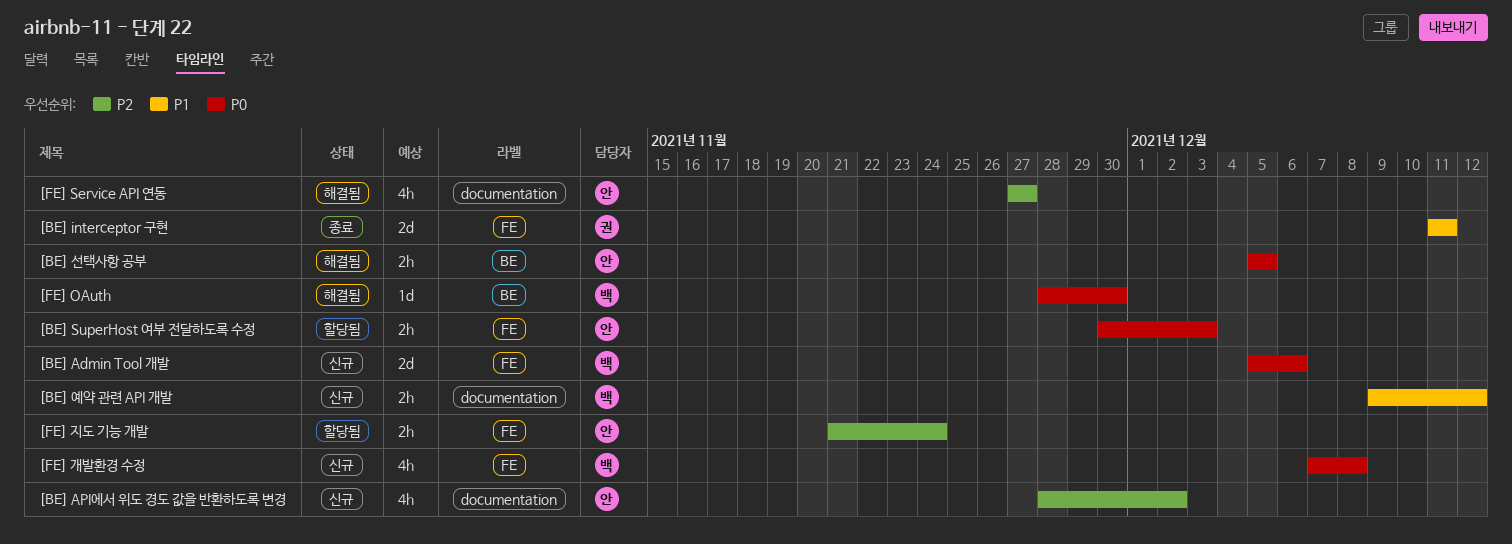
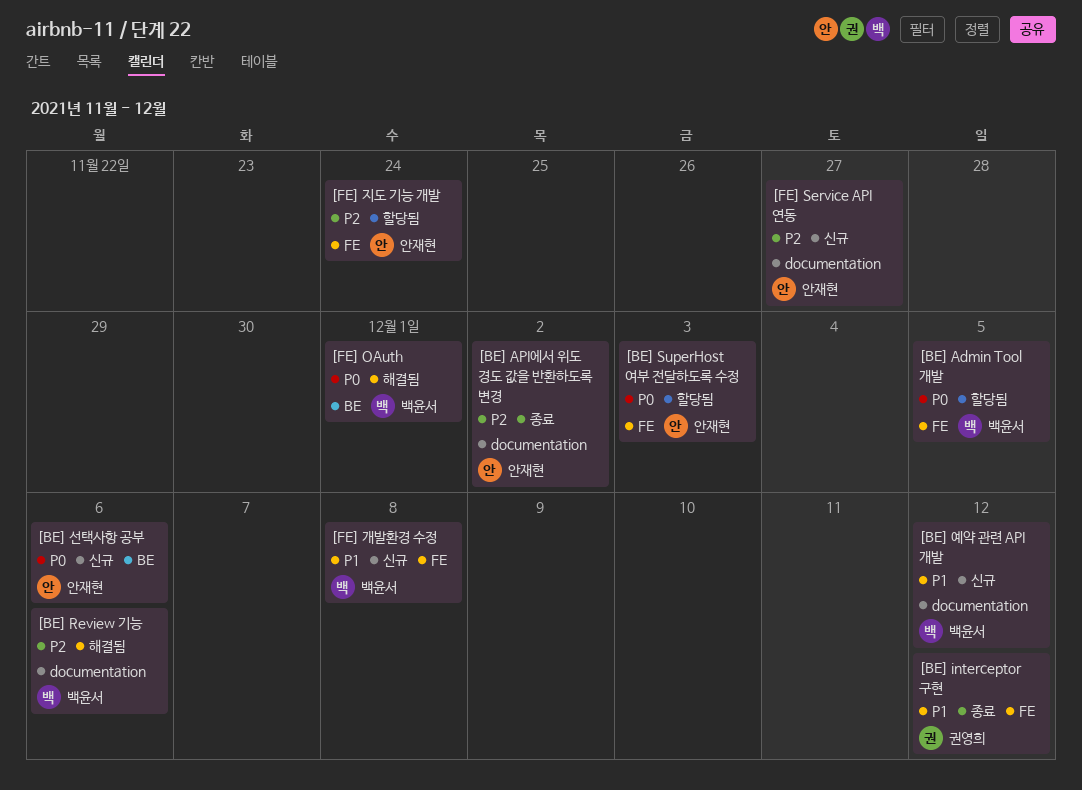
[BE] Admin Tool 개발, status: 신규 -> 할당됨
[BE] Admin Tool 개발, due: Dec 6 -> Dec 5
[BE] API에서 위도 경도 값을 반환하도록 변경, status: 신규 -> 종료
[BE] interceptor 구현, due: Dec 11 -> Dec 12
[BE] Review 기능: none -> present
[BE] 선택사항 공부, status: 해결됨 -> 신규
[BE] 선택사항 공부, due: Dec 5 -> Dec 6
[FE] OAuth, due: Nov 30 -> Dec 1
[FE] Service API 연동, status: 해결됨 -> 신규
[FE] 개발환경 수정, priority: P0 -> P1

